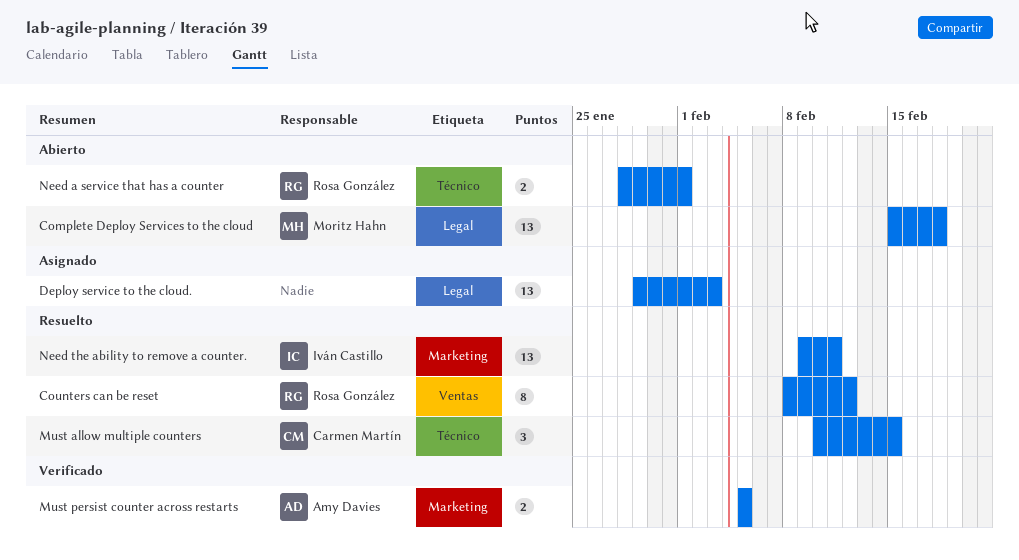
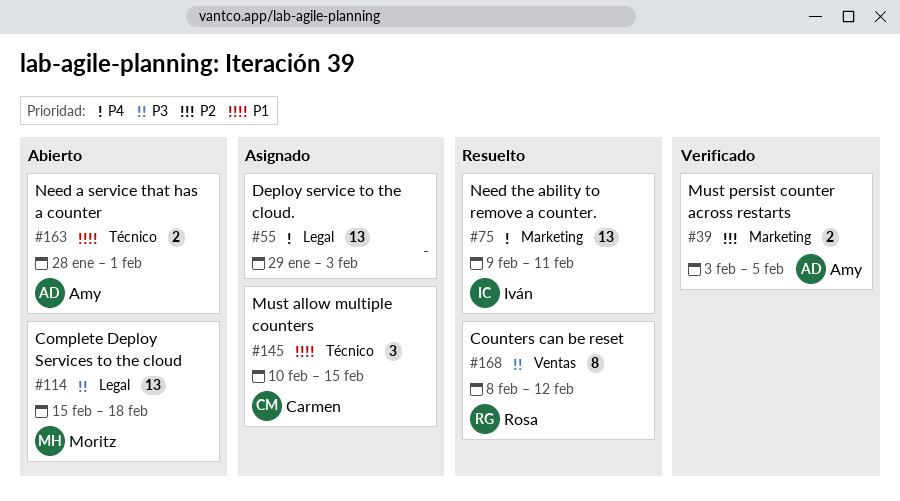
Must allow multiple counters, status: Resuelto -> Asignado
Must persist counter across restarts, start: Feb 5 -> Feb 3
Need a service that has a counter, owner: Rosa González -> Amy Davies

